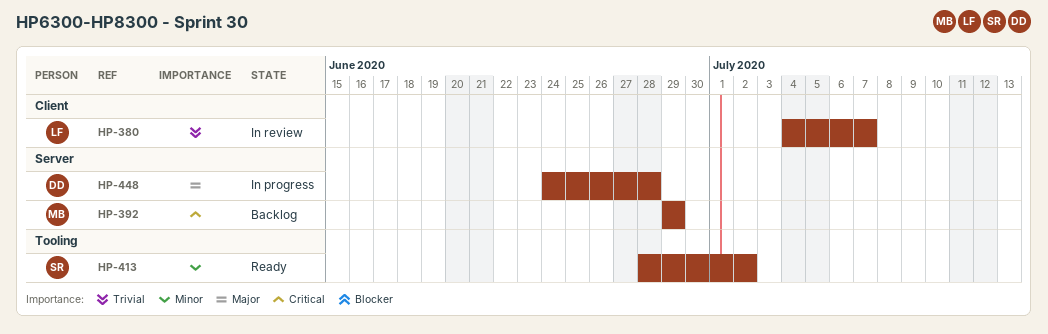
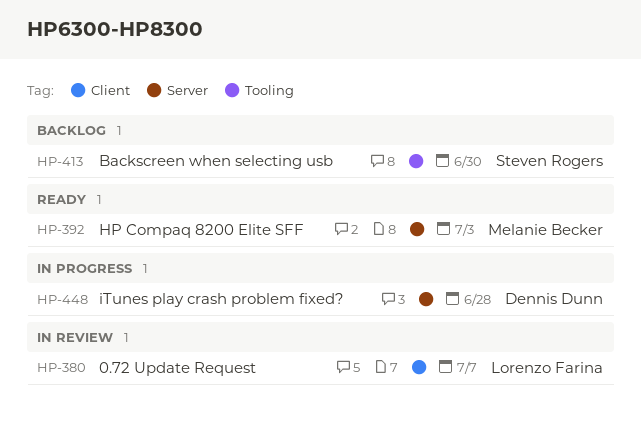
HP-392, status: Backlog -> Ready
HP-392, due: Jun 29 -> Jul 3
HP-413, status: Ready -> Backlog
HP-413, due: Jul 2 -> Jun 30

